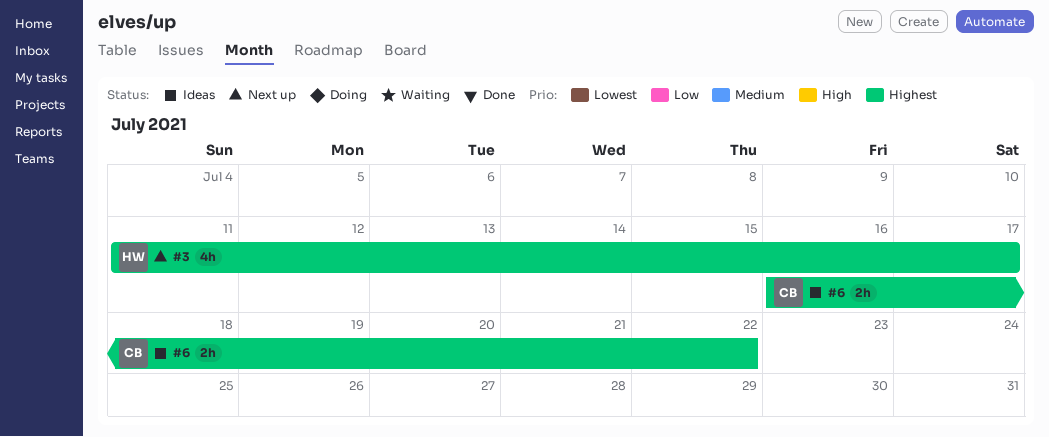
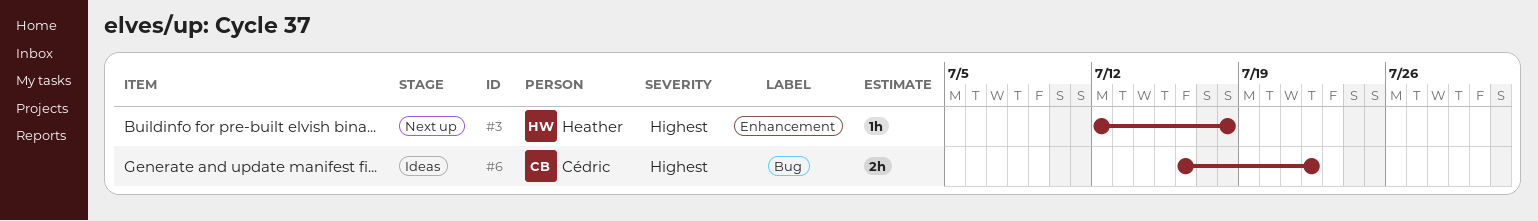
#3, estimate: 4h -> 1h
#3, start: Jul 11 -> Jul 12
#3, due: Jul 17 -> Jul 18

